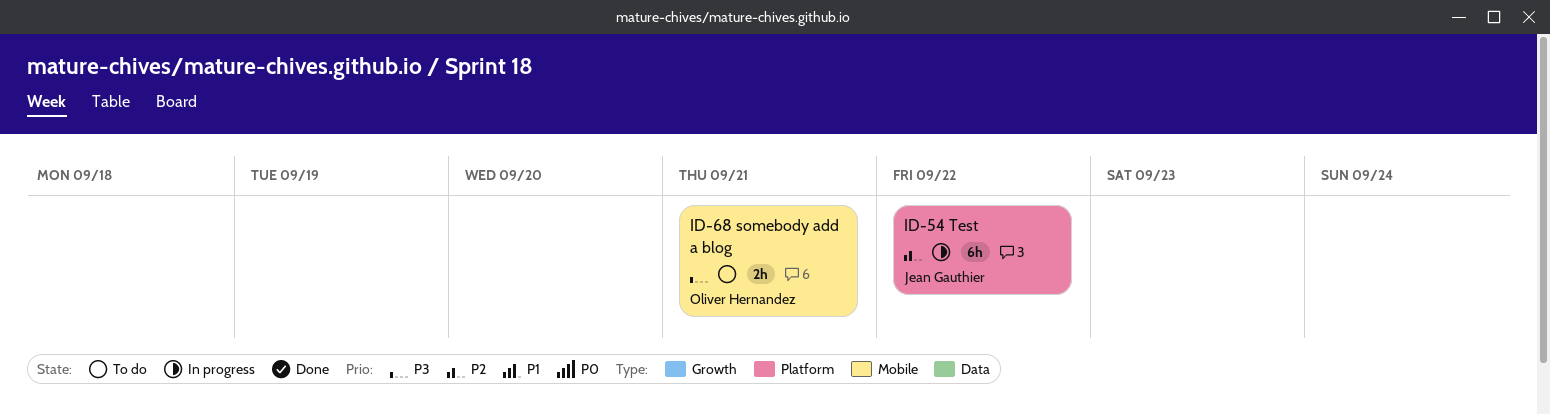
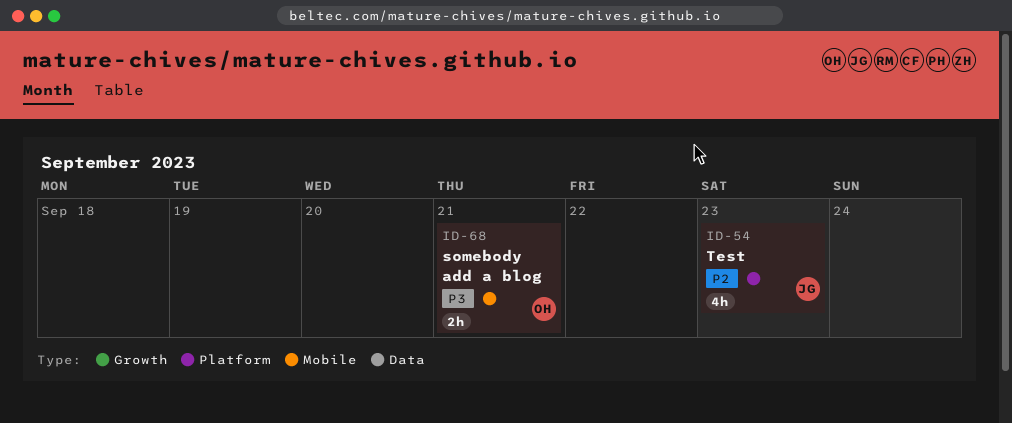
ID-54, estimate: 6h -> 4h
ID-54, due: Sep 22 -> Sep 23

